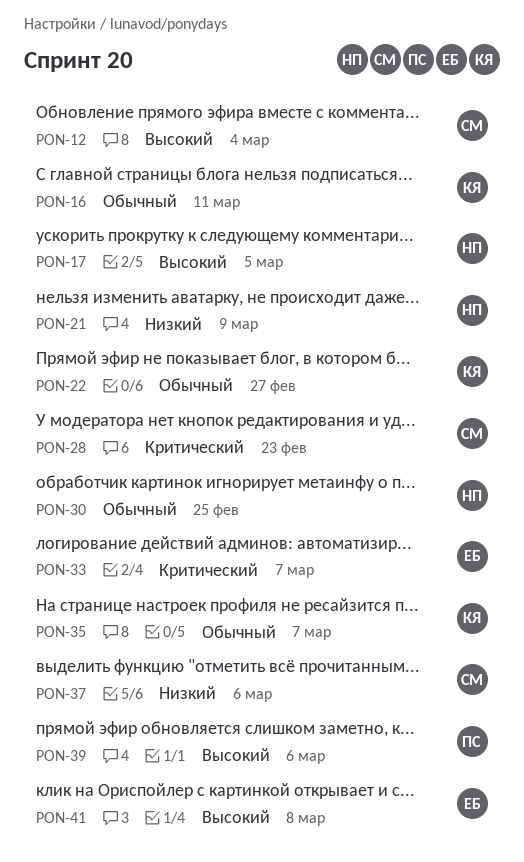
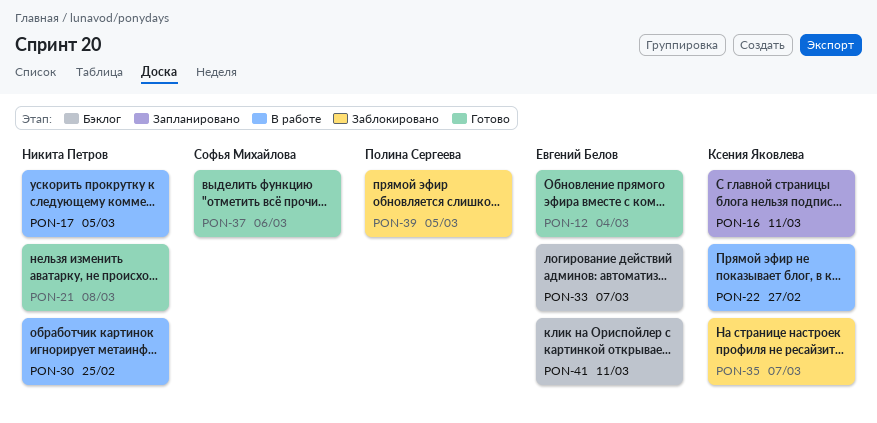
PON-12, owner: Софья Михайлова -> Евгений Белов
PON-21, due: Mar 9 -> Mar 8
PON-28: present -> none
PON-39, due: Mar 6 -> Mar 5
PON-41, due: Mar 8 -> Mar 11

